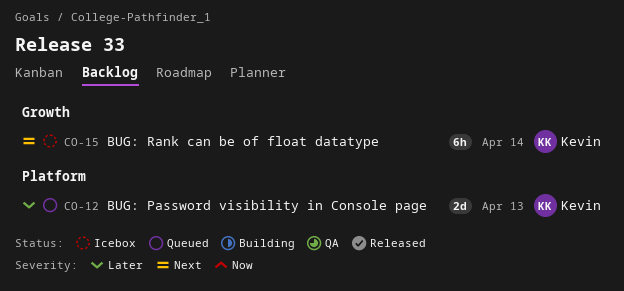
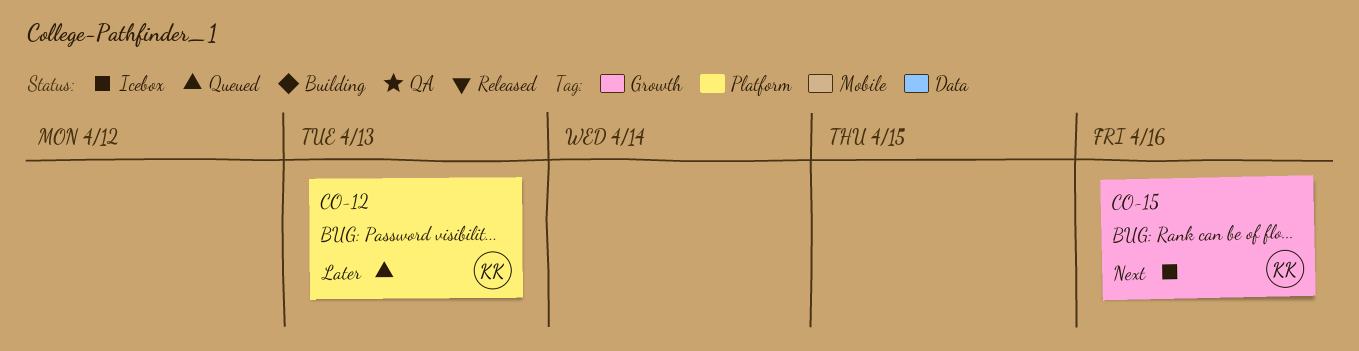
CO-15, due: Apr 14 -> Apr 16

